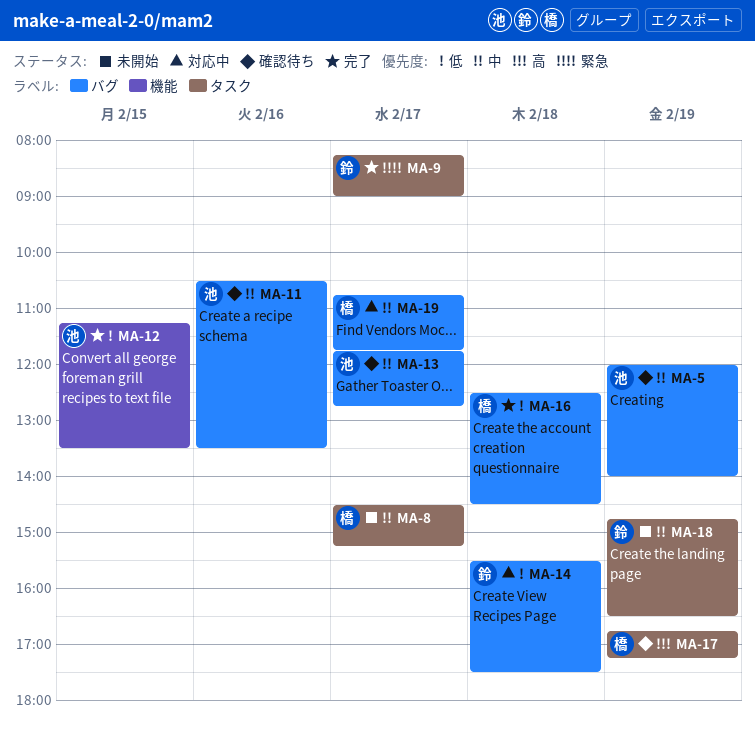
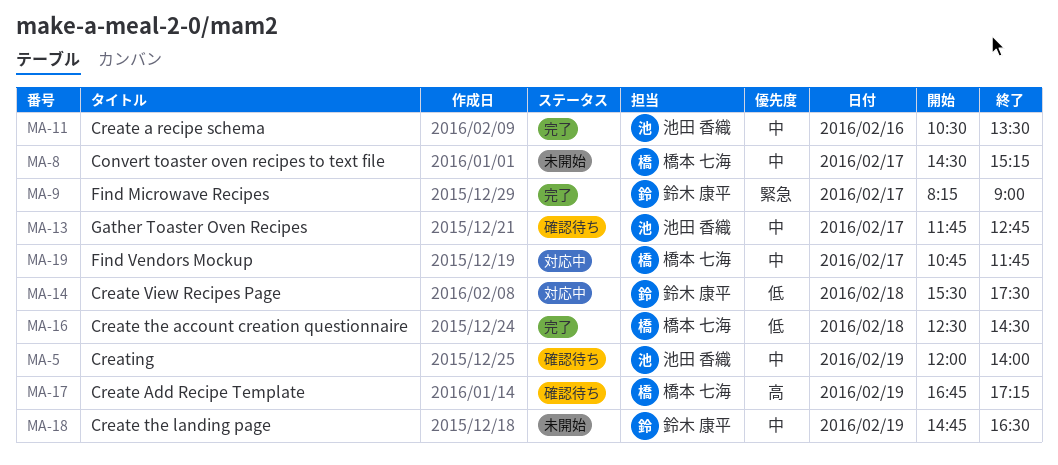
MA-11, status: 確認待ち -> 完了
MA-12: present -> none

